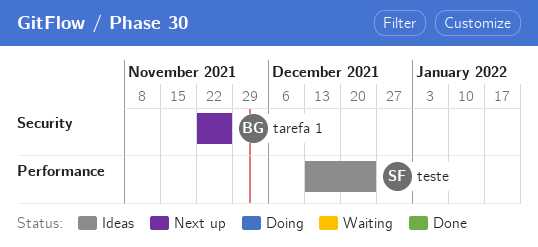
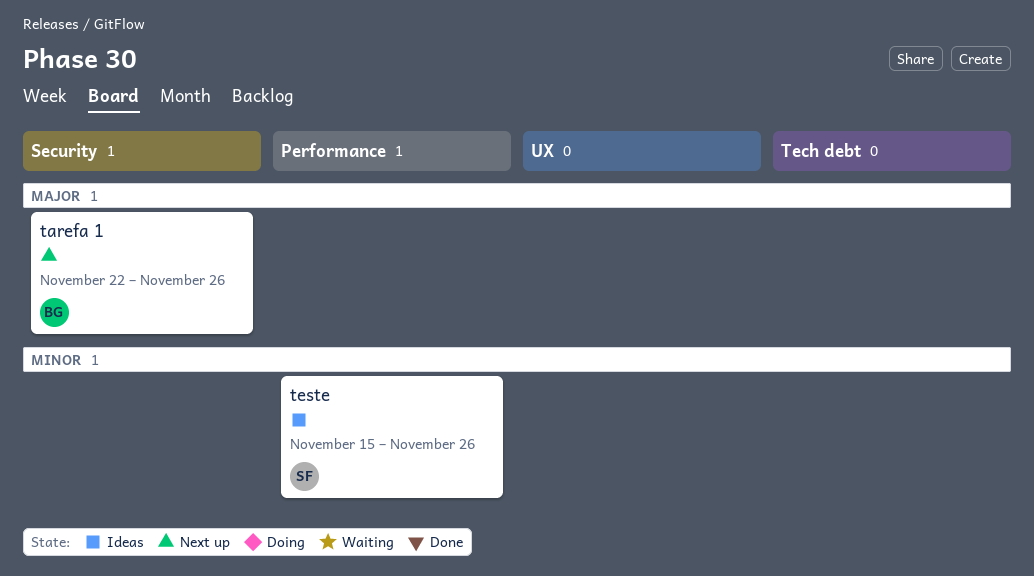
teste, start: Dec 13 -> Nov 15
teste, due: Dec 24 -> Nov 26

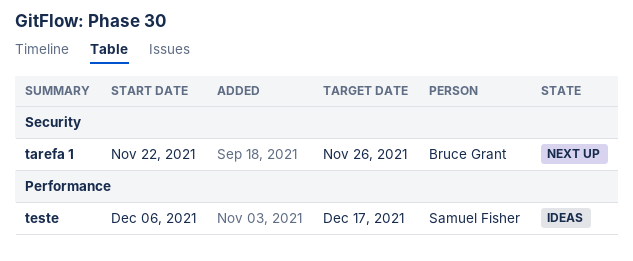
teste, start: Nov 15 -> Dec 6
teste, due: Nov 26 -> Dec 17

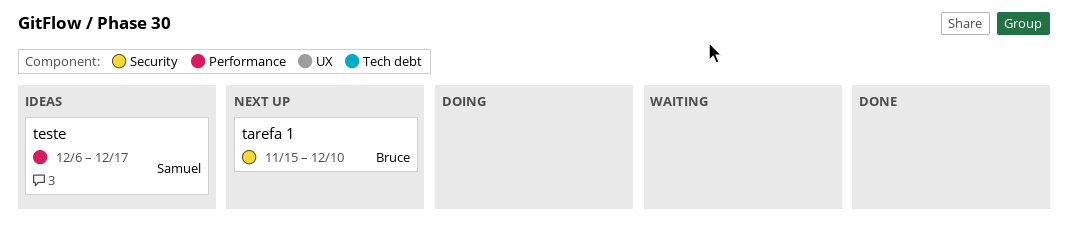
tarefa 1, start: Nov 22 -> Nov 15
tarefa 1, due: Nov 26 -> Dec 10

